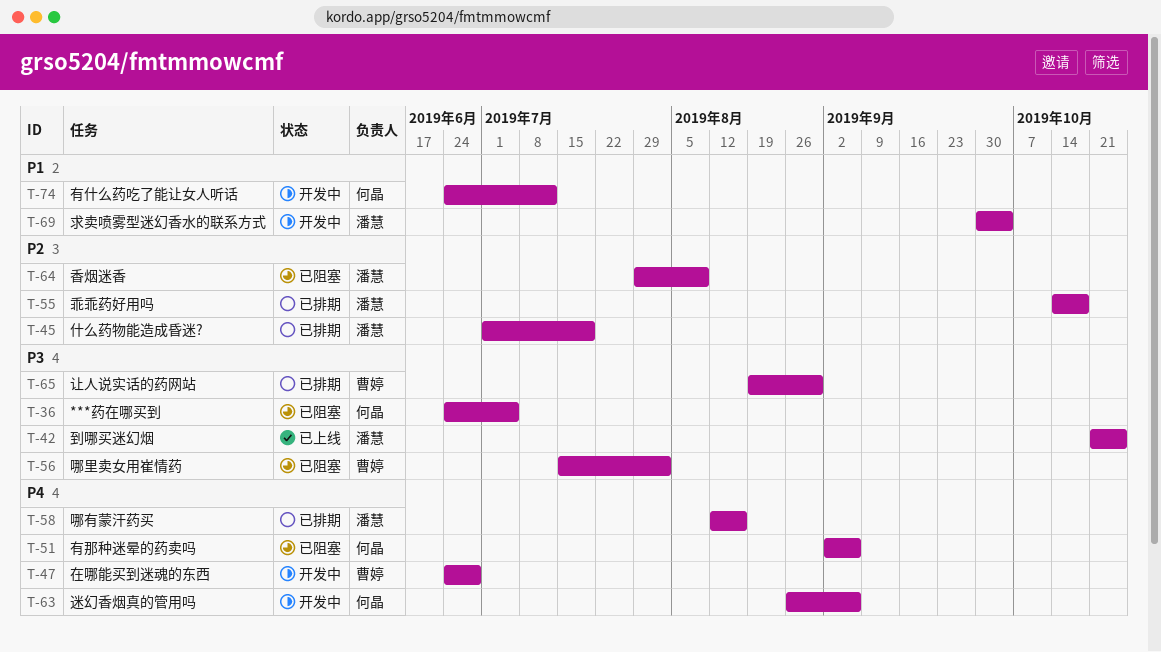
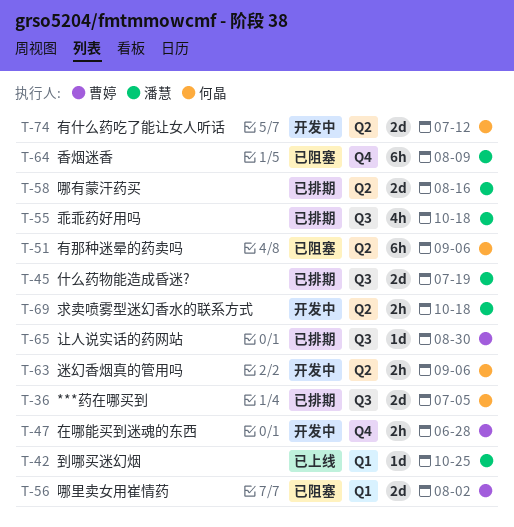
T-36, status: 已阻塞 -> 已排期
T-69, due: Oct 4 -> Oct 18

